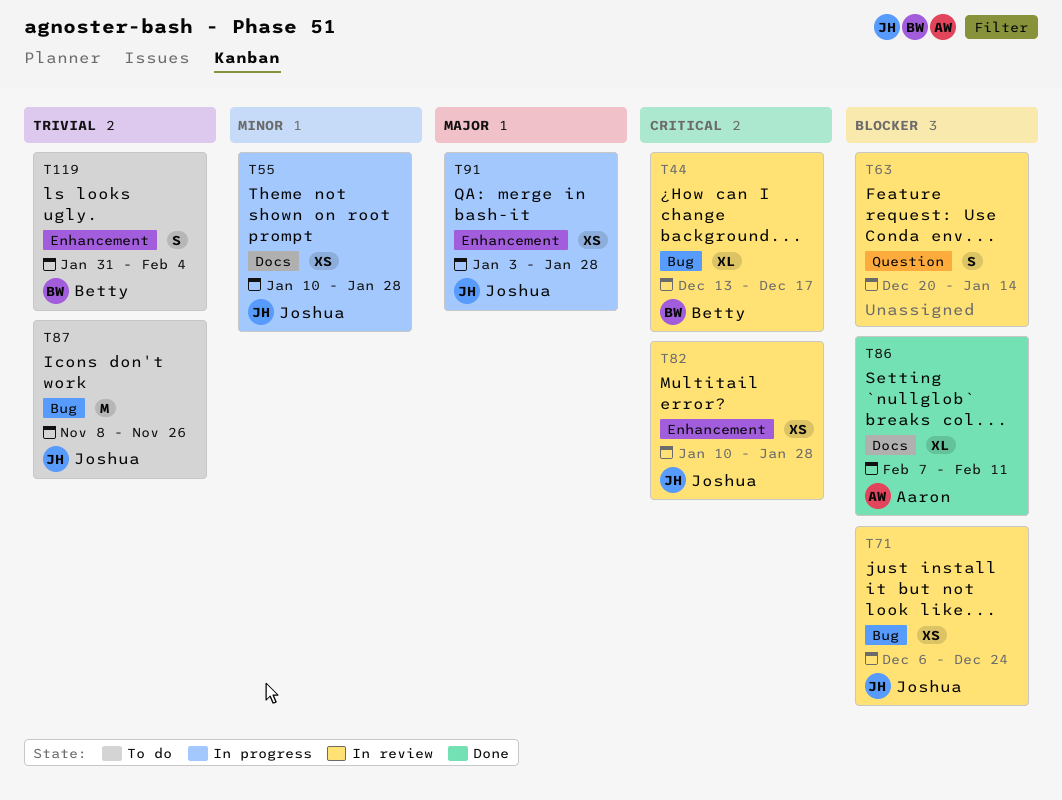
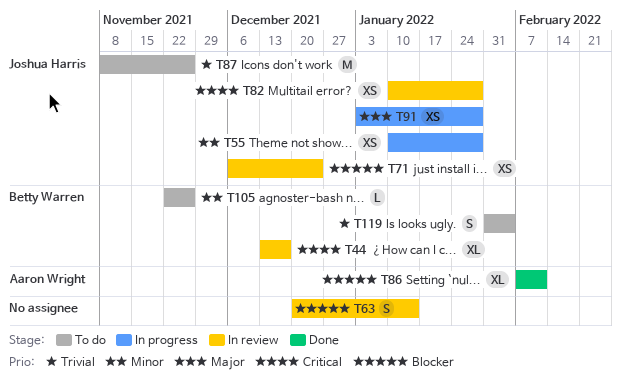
T105: none -> present

